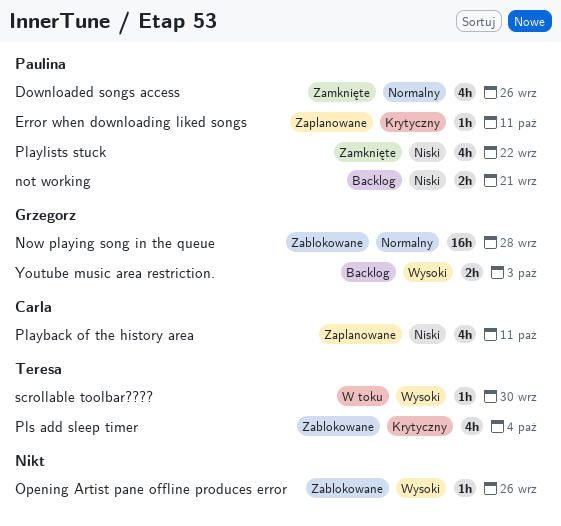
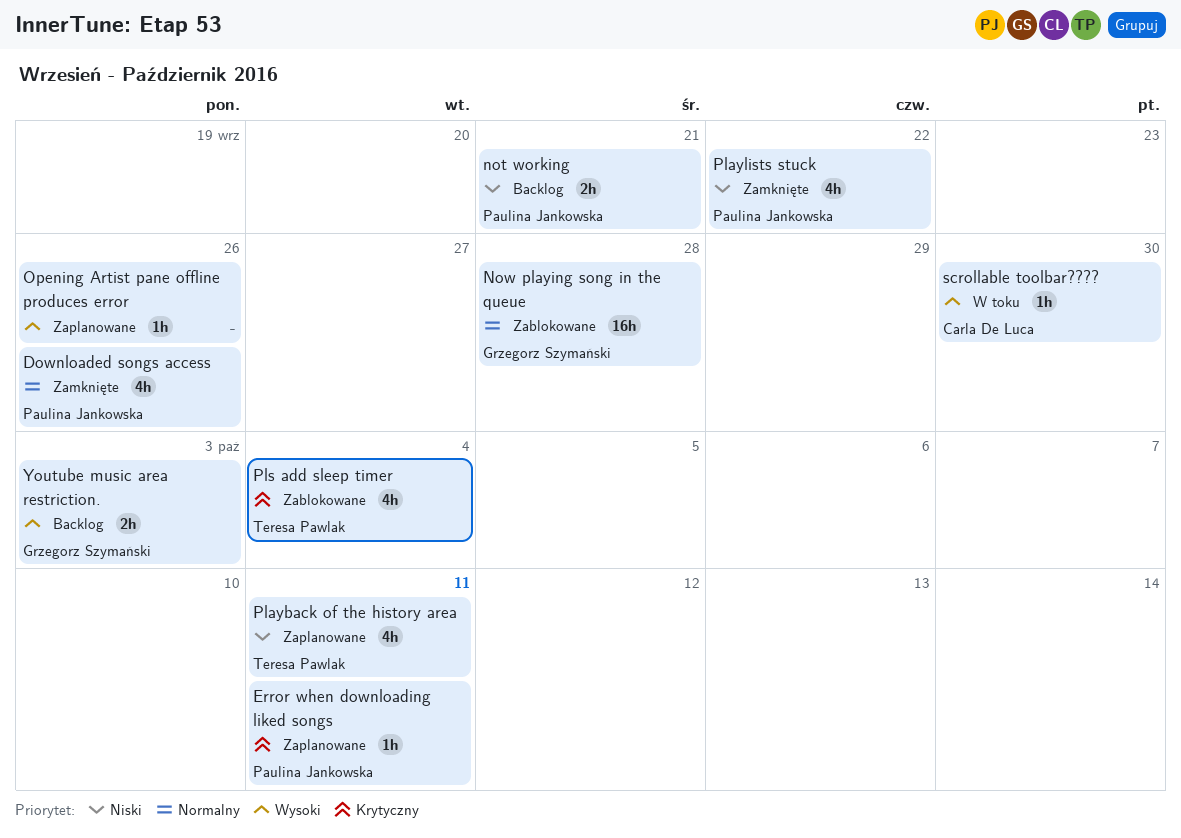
Opening Artist pane offline produces error, status: Zablokowane -> Zaplanowane
Playback of the history area, owner: Carla De Luca -> Teresa Pawlak
scrollable toolbar????, owner: Teresa Pawlak -> Carla De Luca

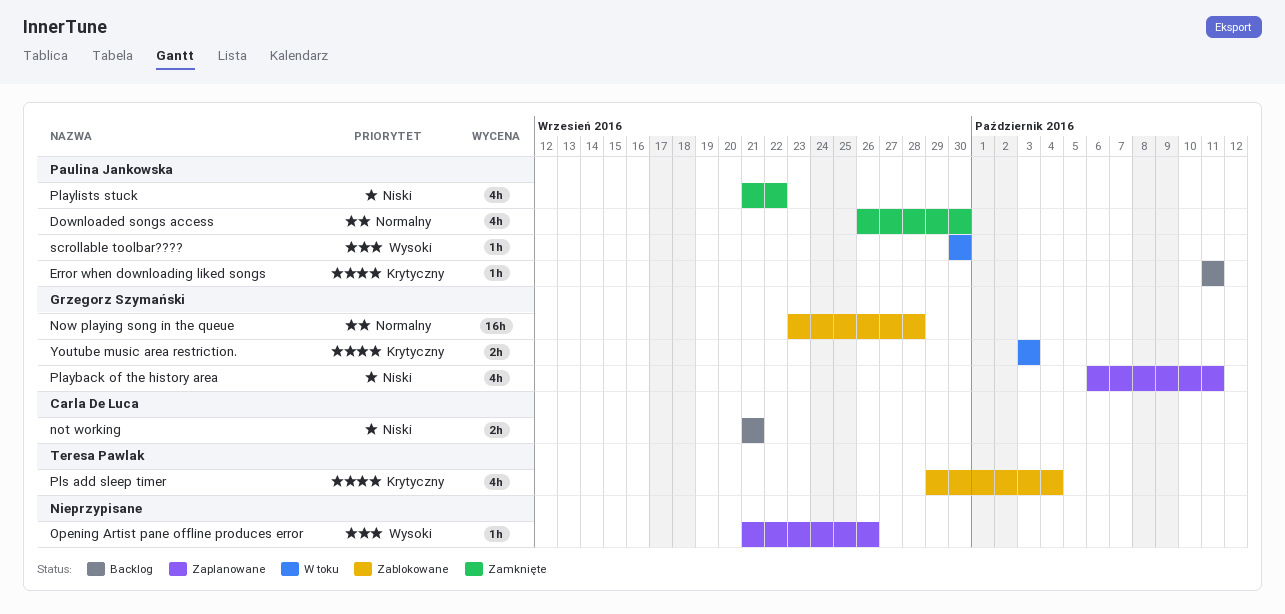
Downloaded songs access, due: Sep 26 -> Sep 30
Error when downloading liked songs, status: Zaplanowane -> Backlog
not working, owner: Paulina Jankowska -> Carla De Luca
Playback of the history area, owner: Teresa Pawlak -> Grzegorz Szymański
scrollable toolbar????, owner: Carla De Luca -> Paulina Jankowska
Youtube music area restriction., status: Backlog -> W toku
Youtube music area restriction., priority: Wysoki -> Krytyczny

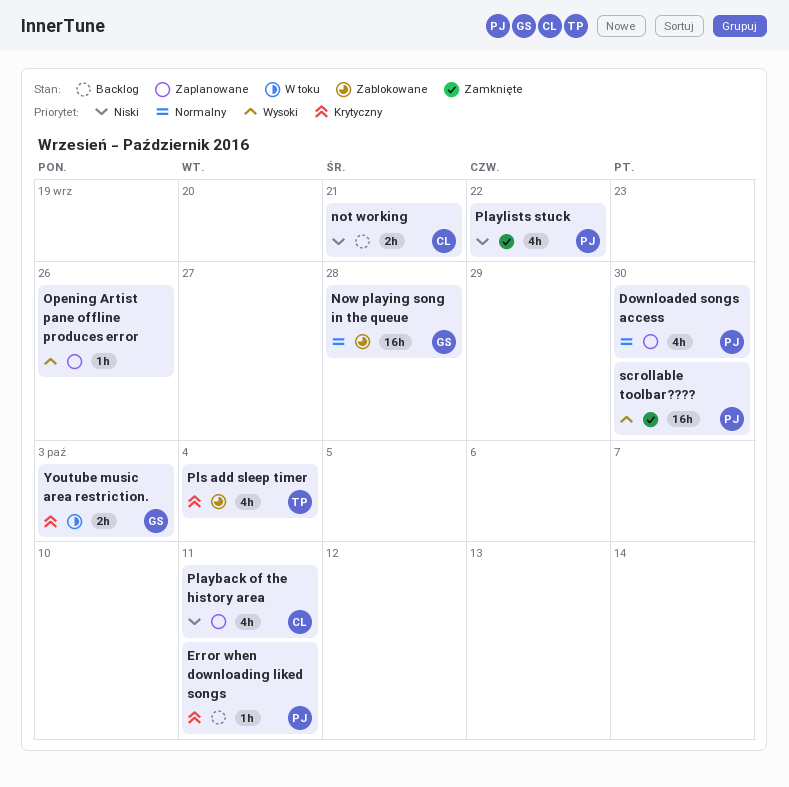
Downloaded songs access, status: Zamknięte -> Zaplanowane
Playback of the history area, owner: Grzegorz Szymański -> Carla De Luca
scrollable toolbar????, status: W toku -> Zamknięte
scrollable toolbar????, estimate: 1h -> 16h

